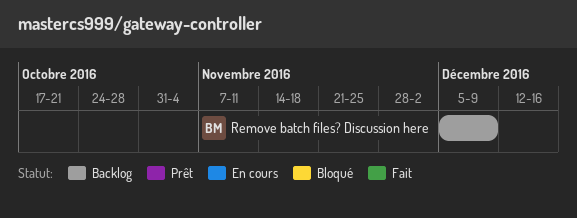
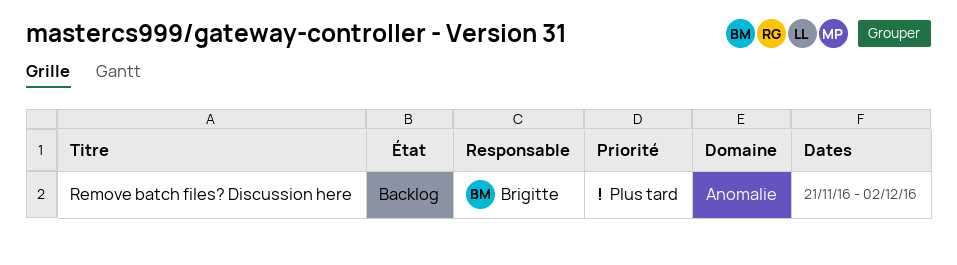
Remove batch files? Discussion here, start: Dec 5 -> Nov 21
Remove batch files? Discussion here, due: Dec 9 -> Dec 2

